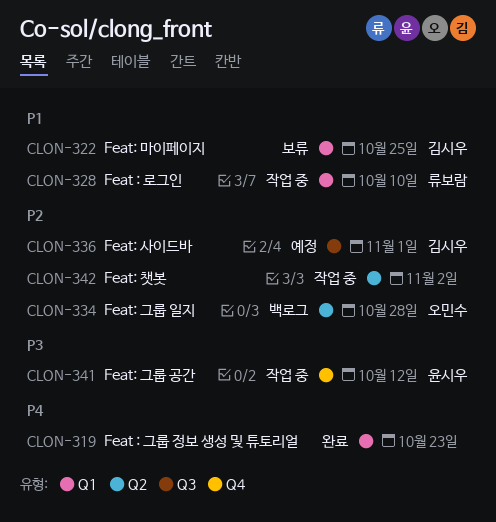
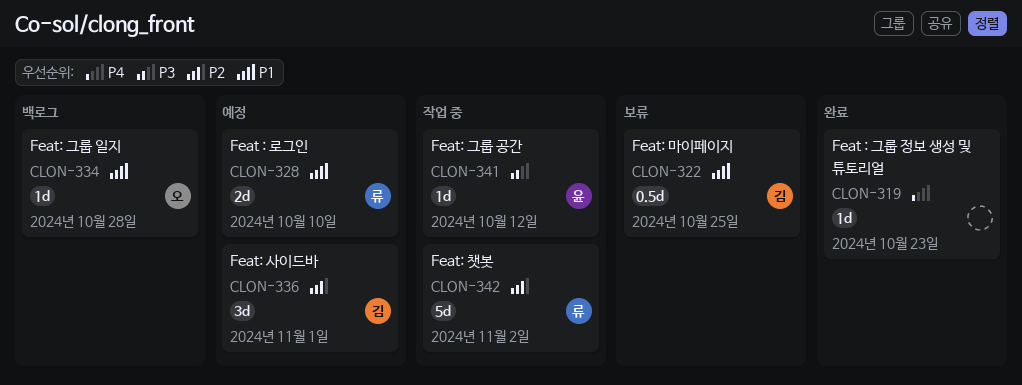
CLON-328, status: 작업 중 -> 예정
CLON-334, priority: P2 -> P1
CLON-342, owner: none -> 류보람

